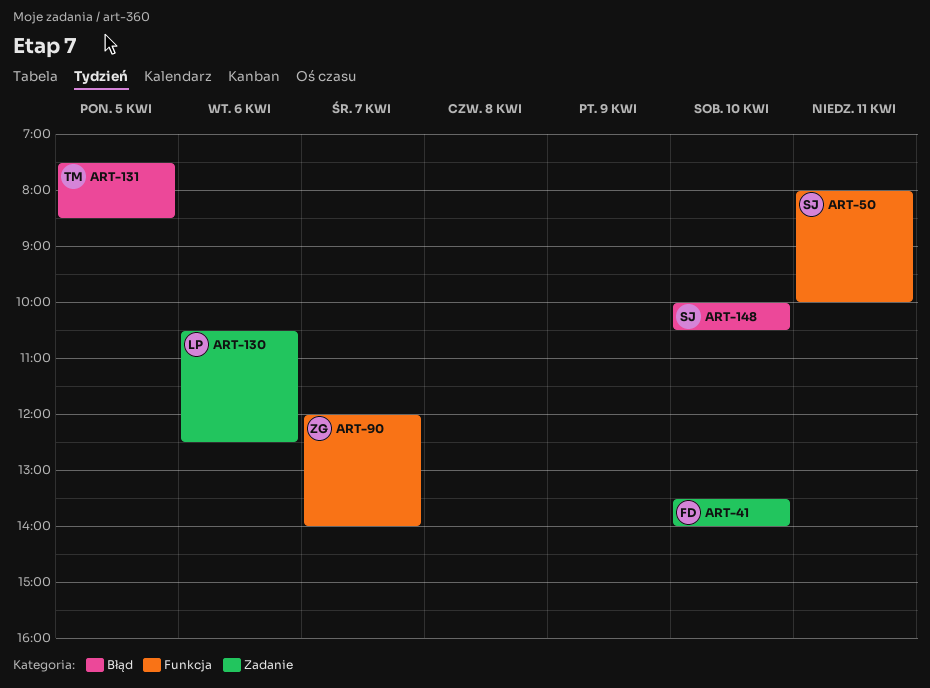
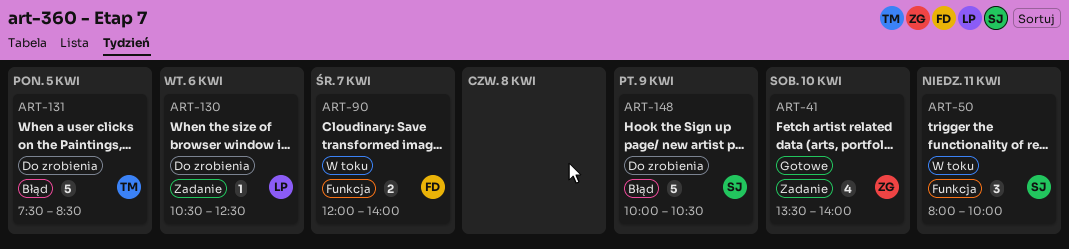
ART-41, owner: FD -> ZG
ART-90, owner: ZG -> FD
ART-148, day: Apr 10 -> Apr 9

